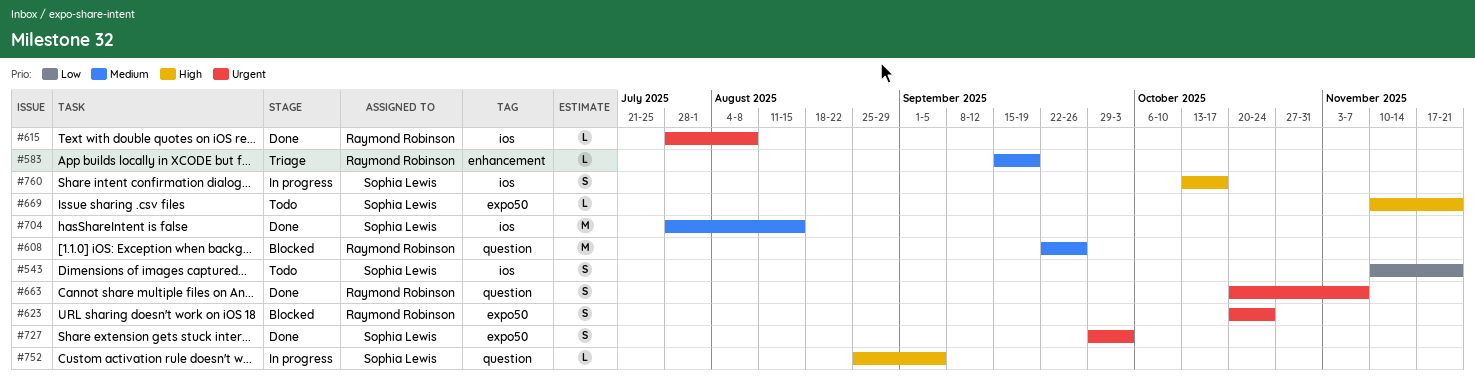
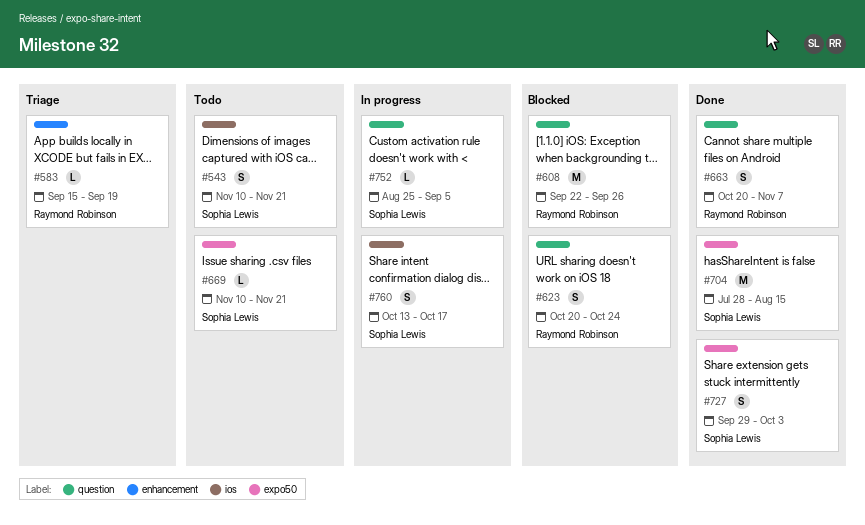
#615: present -> none
#623, label: expo50 -> question
#704, label: ios -> expo50

